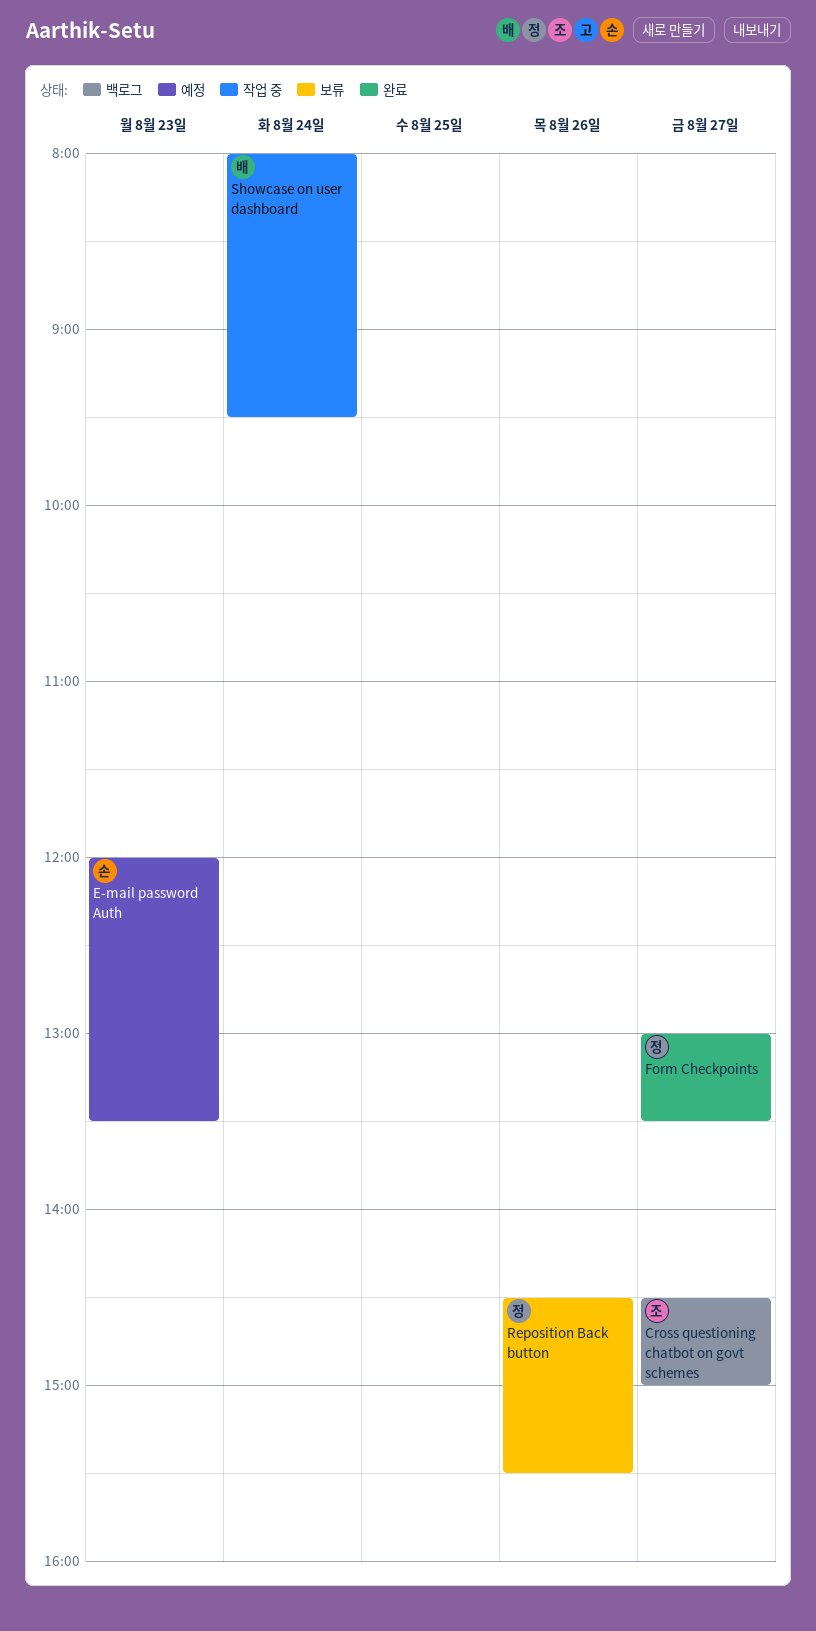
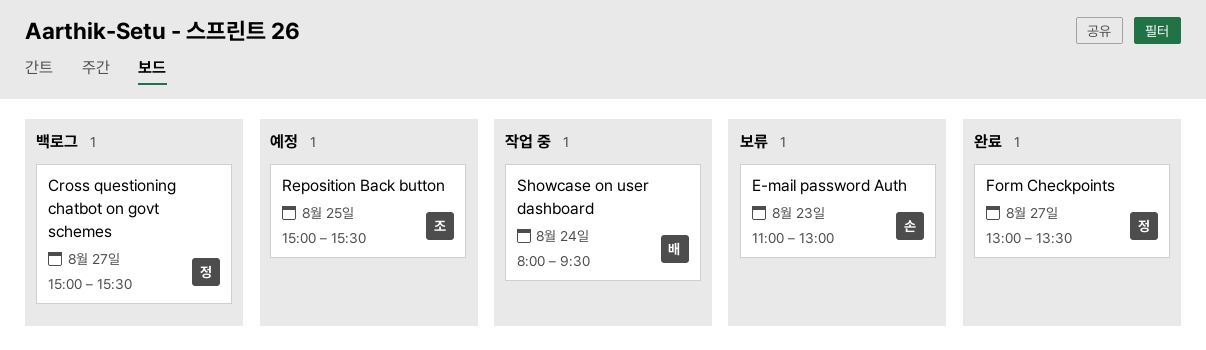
Cross questioning chatbot on govt schemes, owner: 조 -> 정
Cross questioning chatbot on govt schemes, begins: 14:30 -> 15:00
Cross questioning chatbot on govt schemes, ends: 15:00 -> 15:30
E-mail password Auth, status: 예정 -> 보류
E-mail password Auth, begins: 12:00 -> 11:00
E-mail password Auth, ends: 13:30 -> 13:00
Reposition Back button, status: 보류 -> 예정
Reposition Back button, owner: 정 -> 조
Reposition Back button, day: Aug 26 -> Aug 25
Reposition Back button, begins: 14:30 -> 15:00

